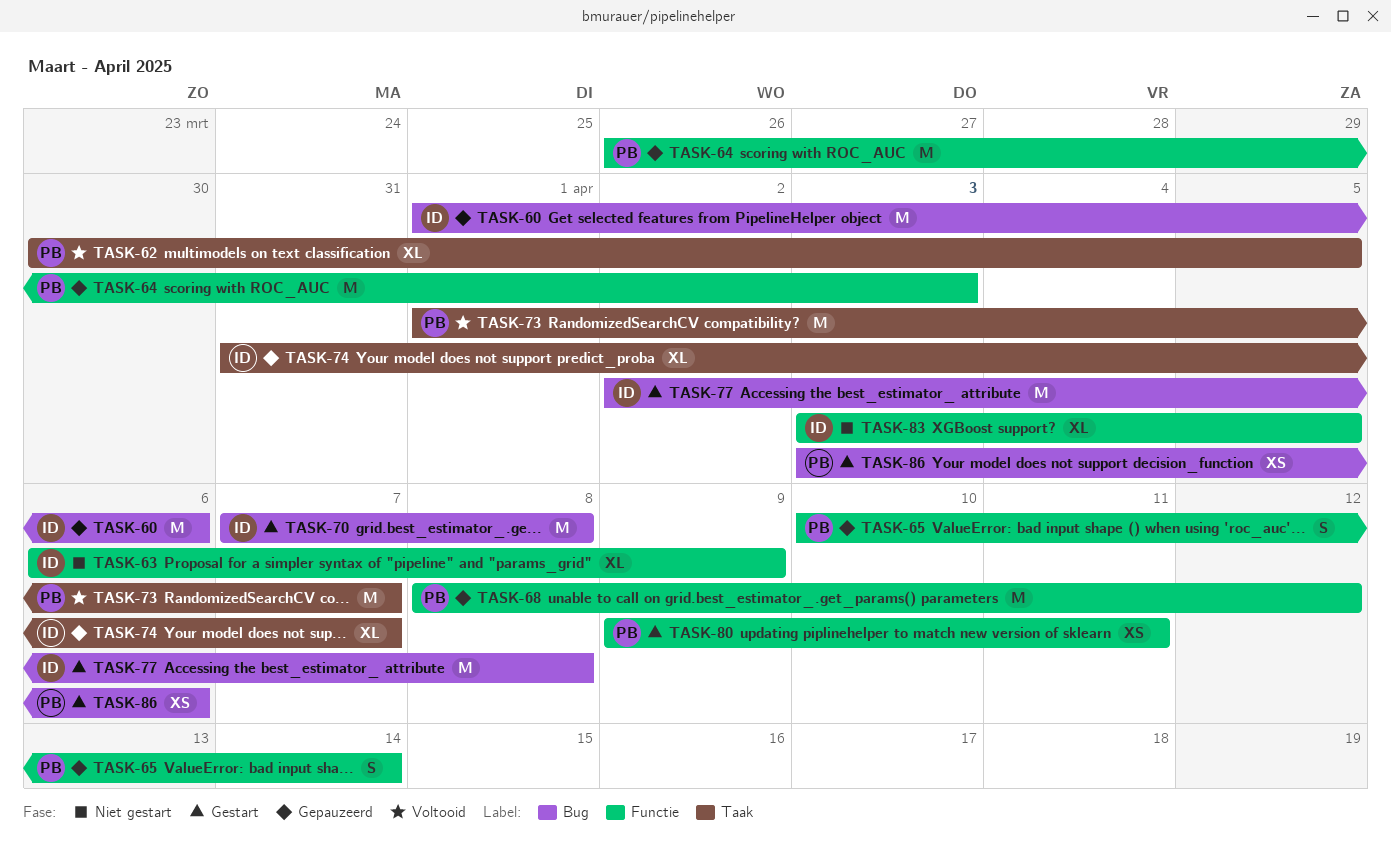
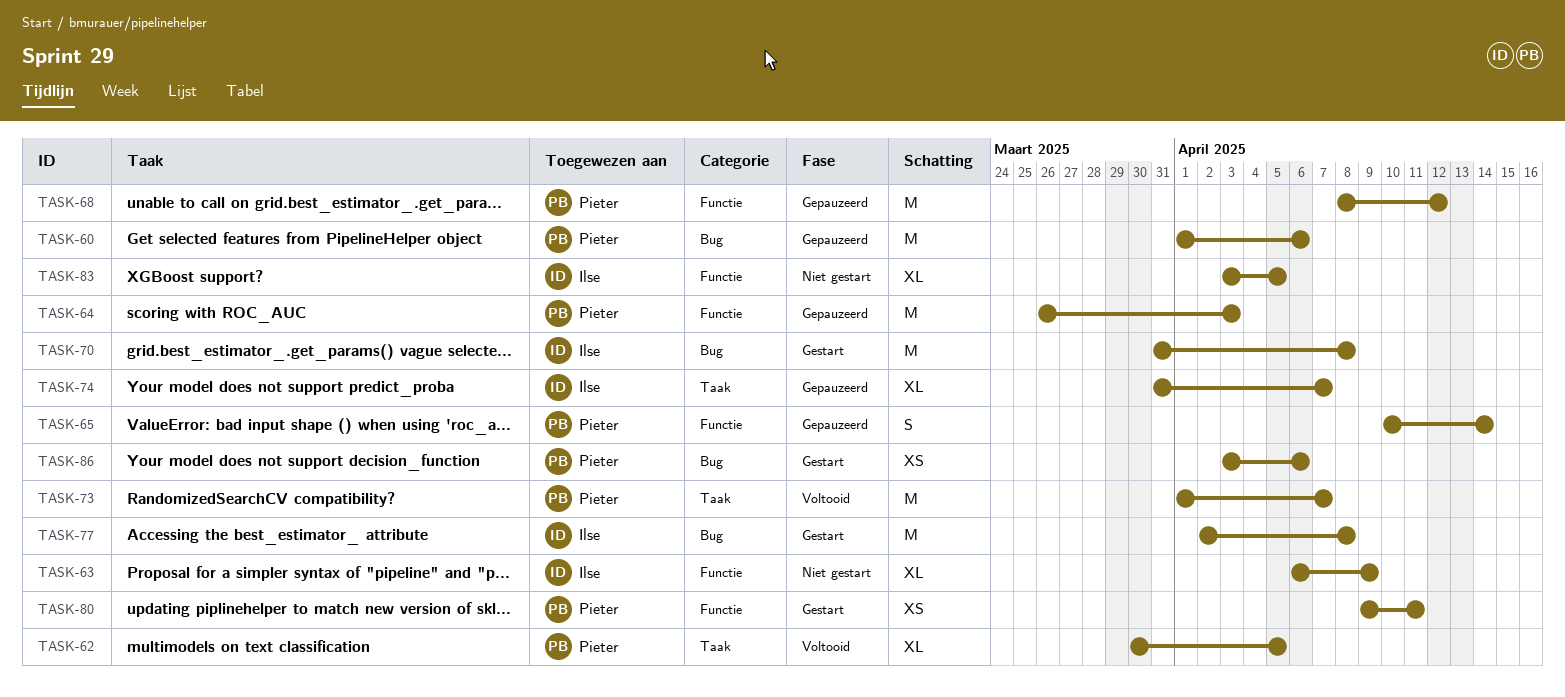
TASK-60, owner: Ilse -> Pieter
TASK-70, start: Apr 7 -> Mar 31

